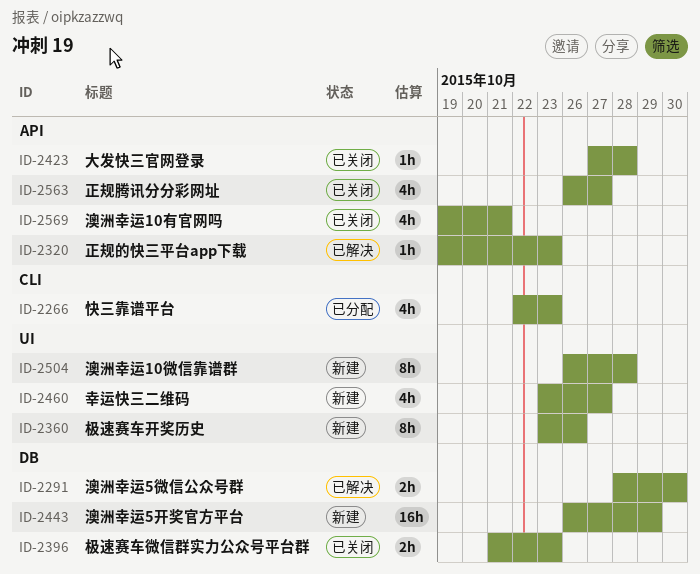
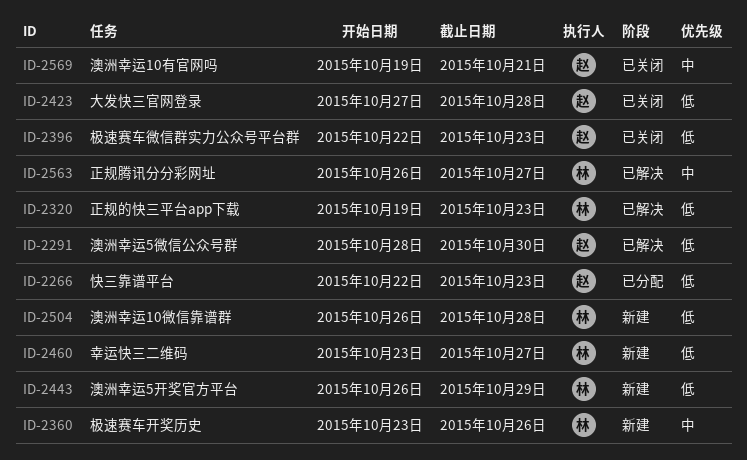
ID-2396, start: Oct 21 -> Oct 22
ID-2563, status: 已关闭 -> 已解决

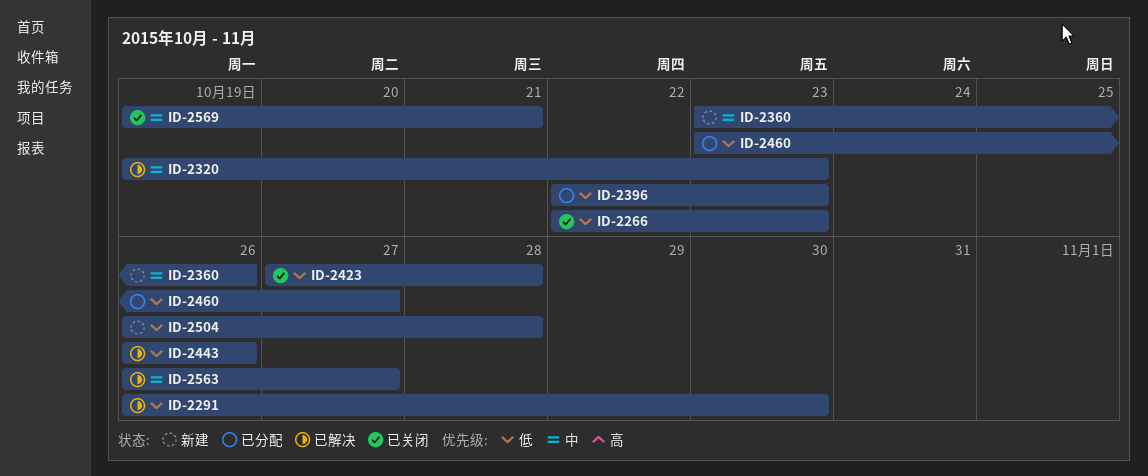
ID-2266, status: 已分配 -> 已关闭
ID-2291, start: Oct 28 -> Oct 26
ID-2320, priority: 低 -> 中
ID-2396, status: 已关闭 -> 已分配
ID-2443, status: 新建 -> 已解决
ID-2443, due: Oct 29 -> Oct 26
ID-2460, status: 新建 -> 已分配

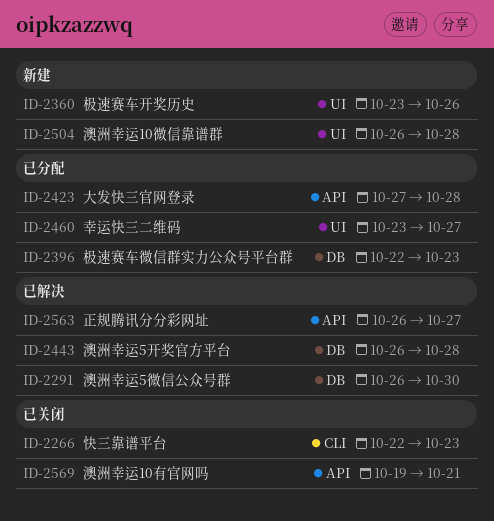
ID-2320: present -> none
ID-2423, status: 已关闭 -> 已分配
ID-2443, due: Oct 26 -> Oct 28

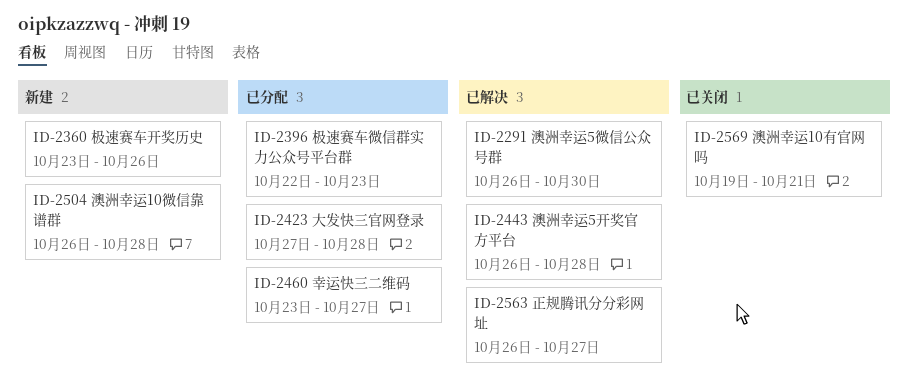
ID-2266: present -> none

